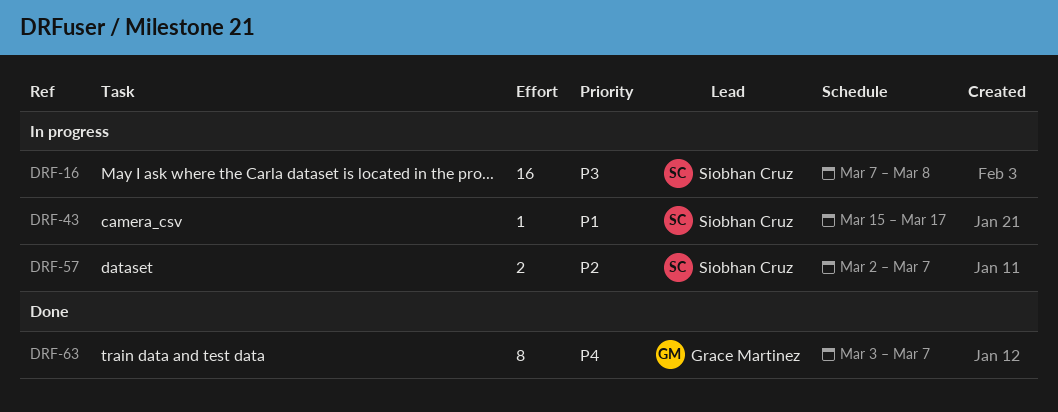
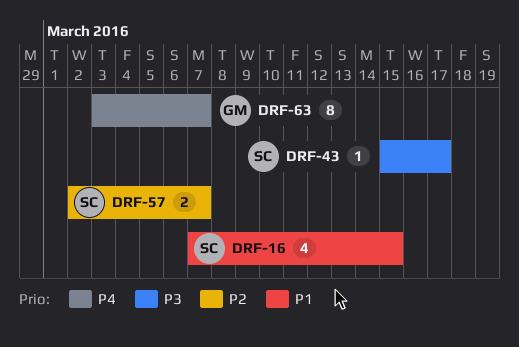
DRF-16, priority: P3 -> P1
DRF-16, estimate: 16 -> 4
DRF-16, due: Mar 8 -> Mar 15
DRF-43, priority: P1 -> P3

